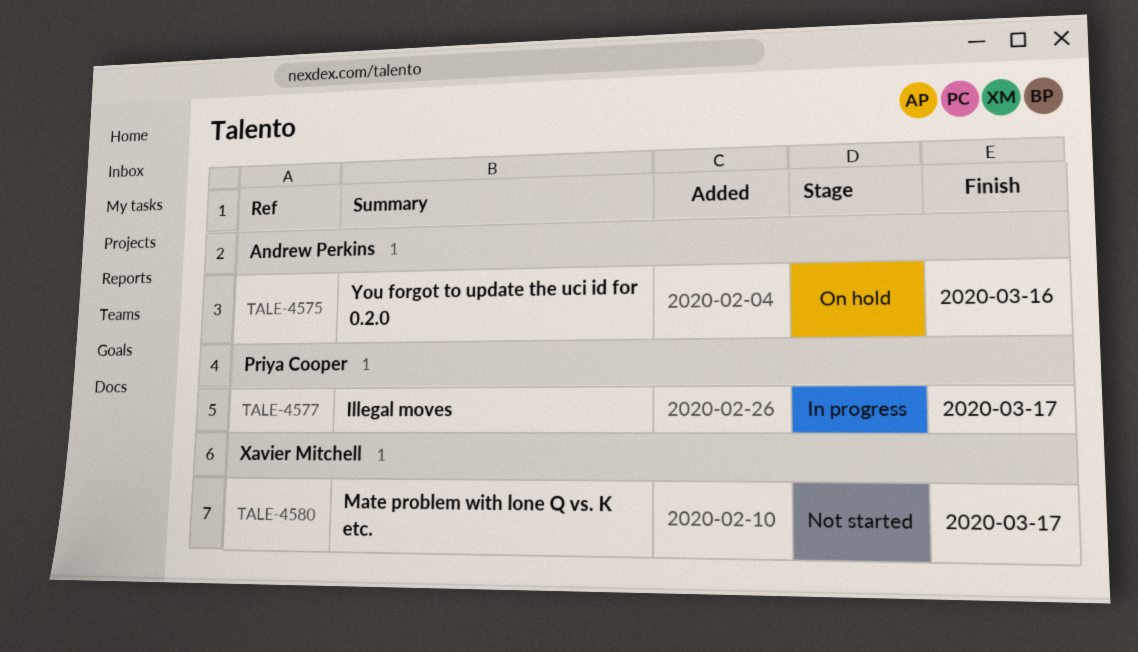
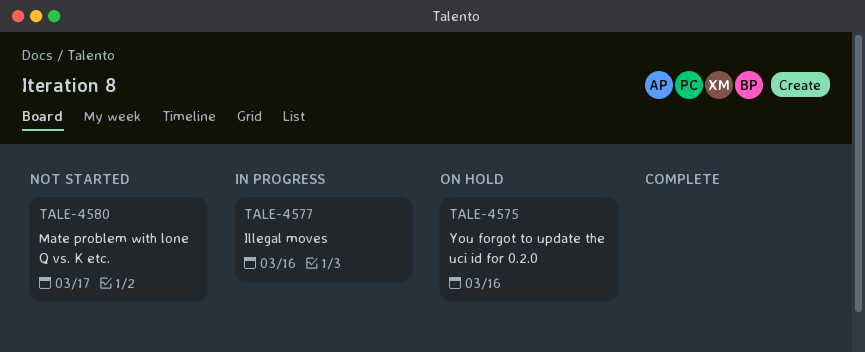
TALE-4577, due: Mar 17 -> Mar 16

